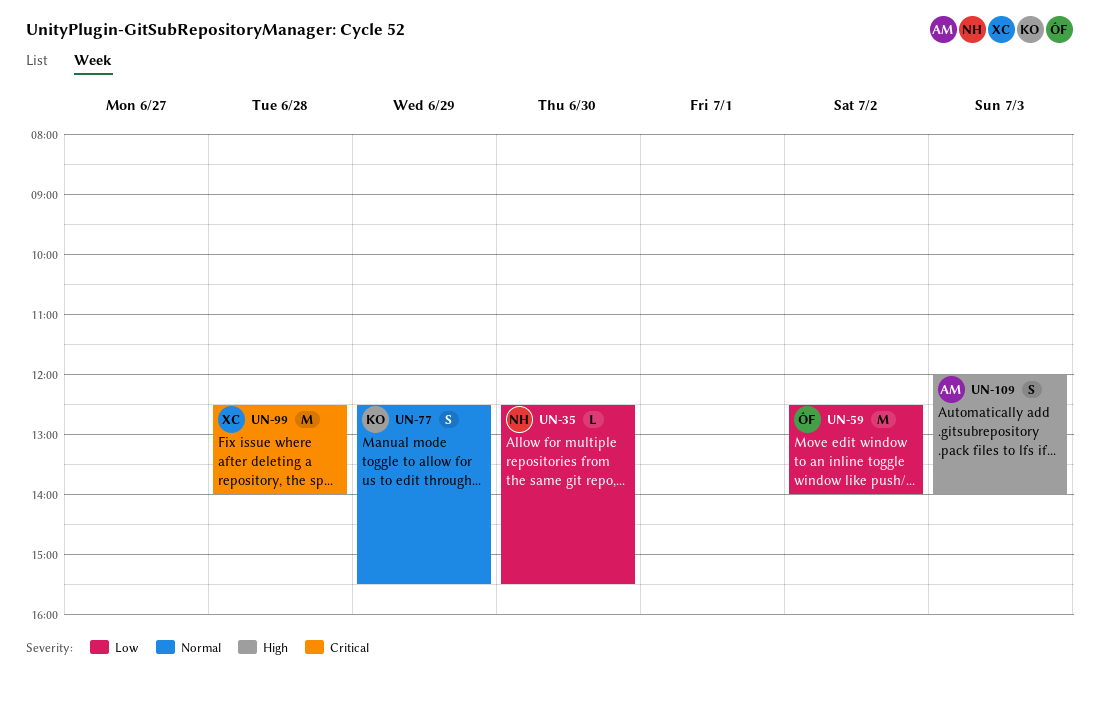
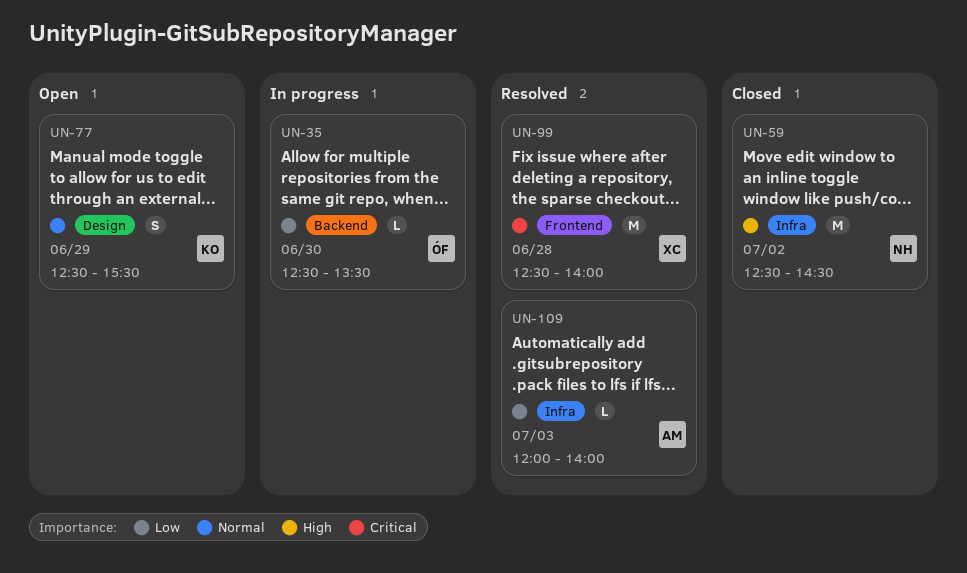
UN-35, owner: NH -> ÓF
UN-35, ends: 15:30 -> 13:30
UN-59, owner: ÓF -> NH
UN-59, priority: Low -> High
UN-59, ends: 14:00 -> 14:30
UN-109, priority: High -> Low
UN-109, estimate: S -> L

